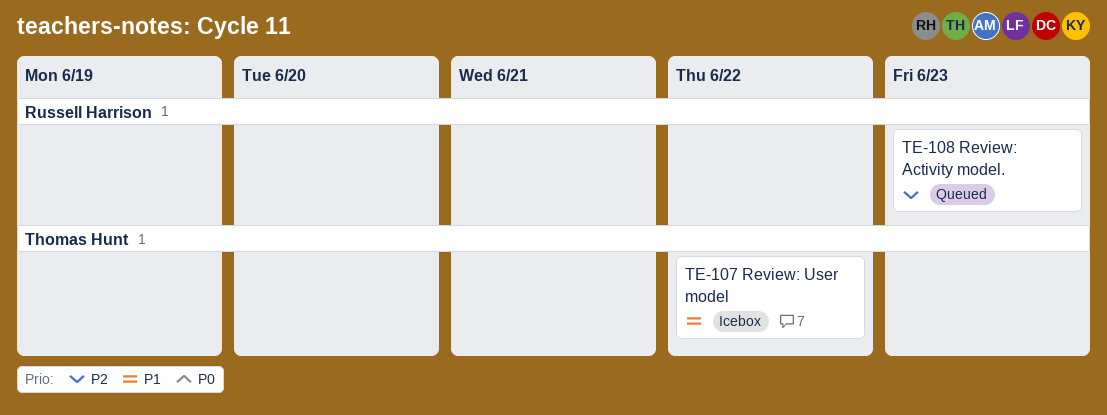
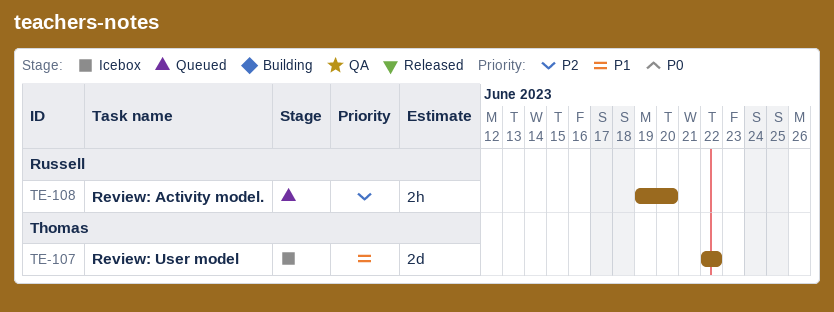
TE-108, due: Jun 23 -> Jun 20

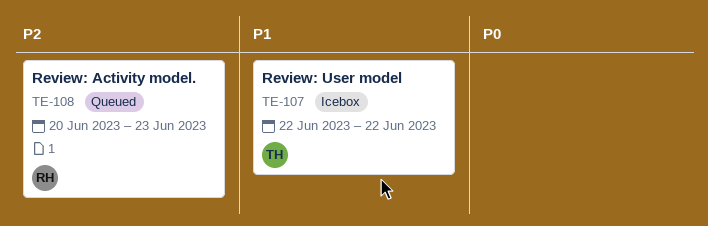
TE-108, start: Jun 19 -> Jun 20
TE-108, due: Jun 20 -> Jun 23

